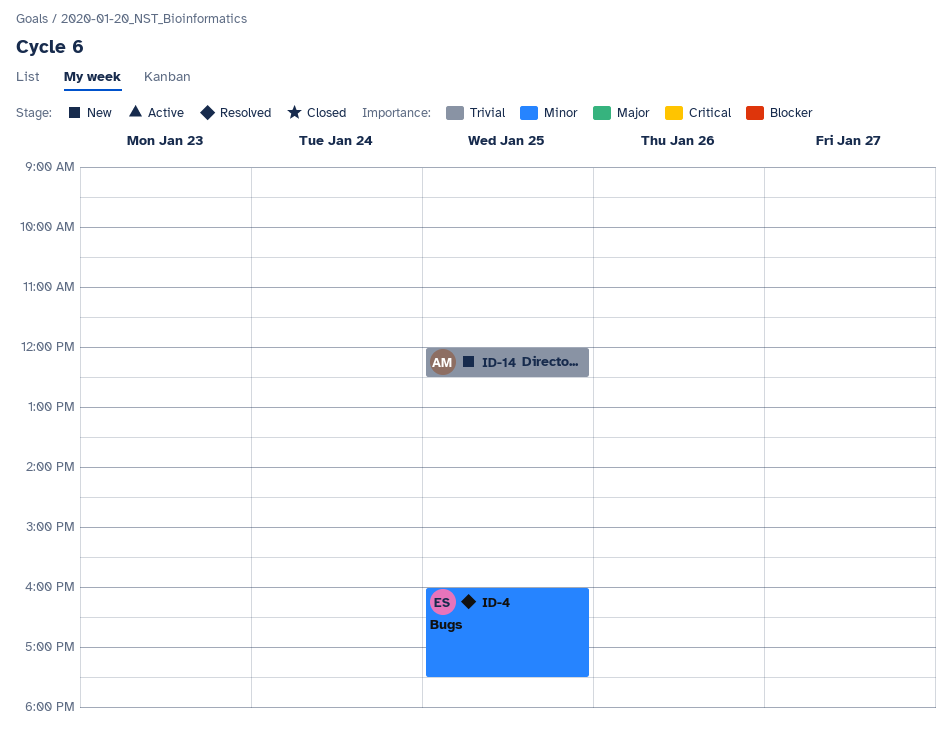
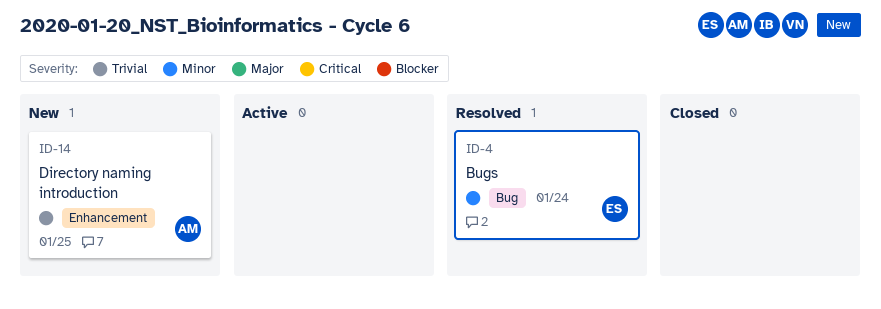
ID-4, day: Jan 25 -> Jan 24

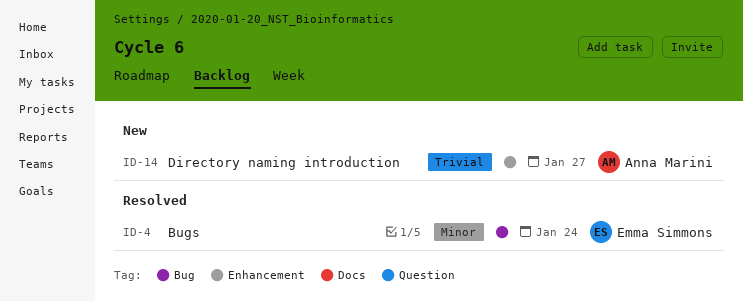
ID-14, day: Jan 25 -> Jan 27

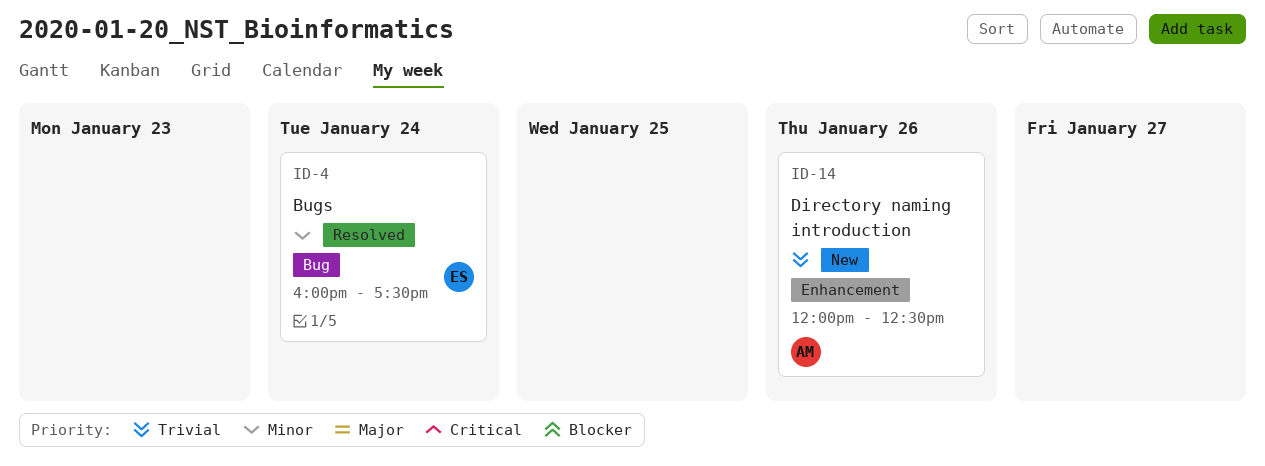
ID-14, day: Jan 27 -> Jan 26

